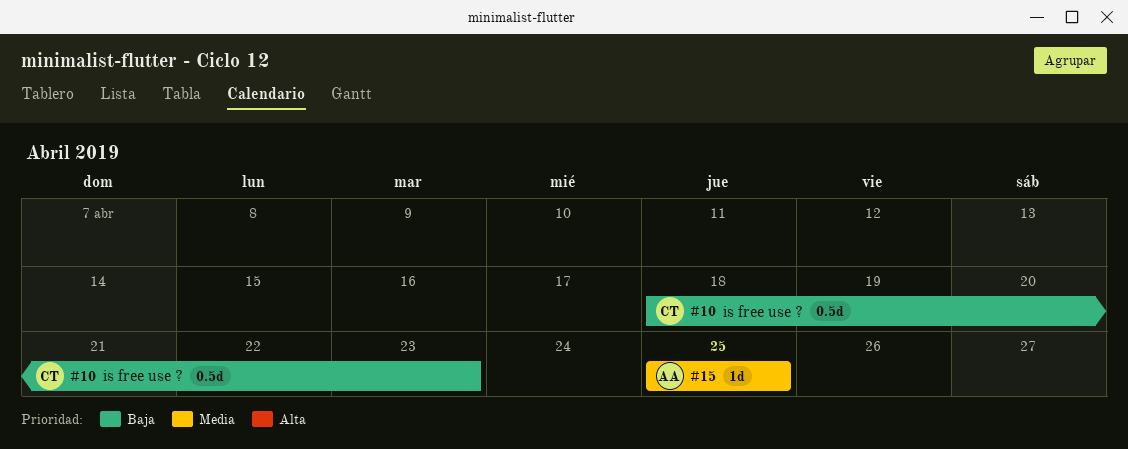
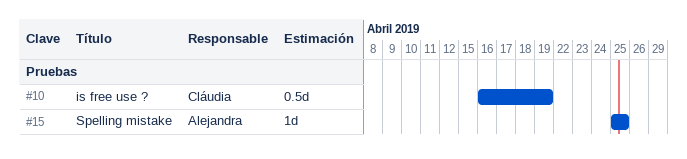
#10, start: Apr 18 -> Apr 16
#10, due: Apr 23 -> Apr 19

